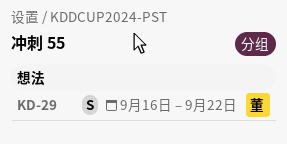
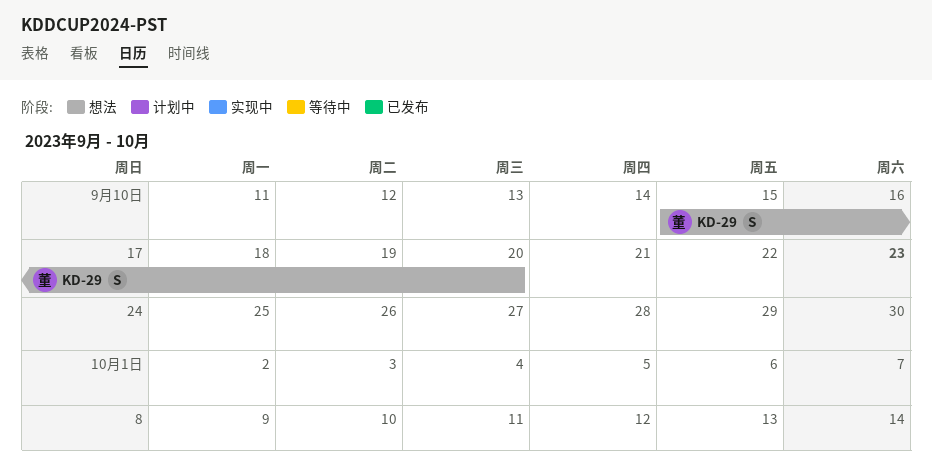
KD-29, start: Sep 16 -> Sep 15
KD-29, due: Sep 22 -> Sep 20

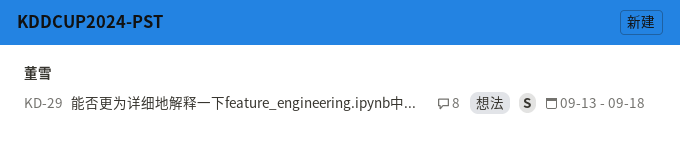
KD-29, start: Sep 15 -> Sep 13
KD-29, due: Sep 20 -> Sep 18

